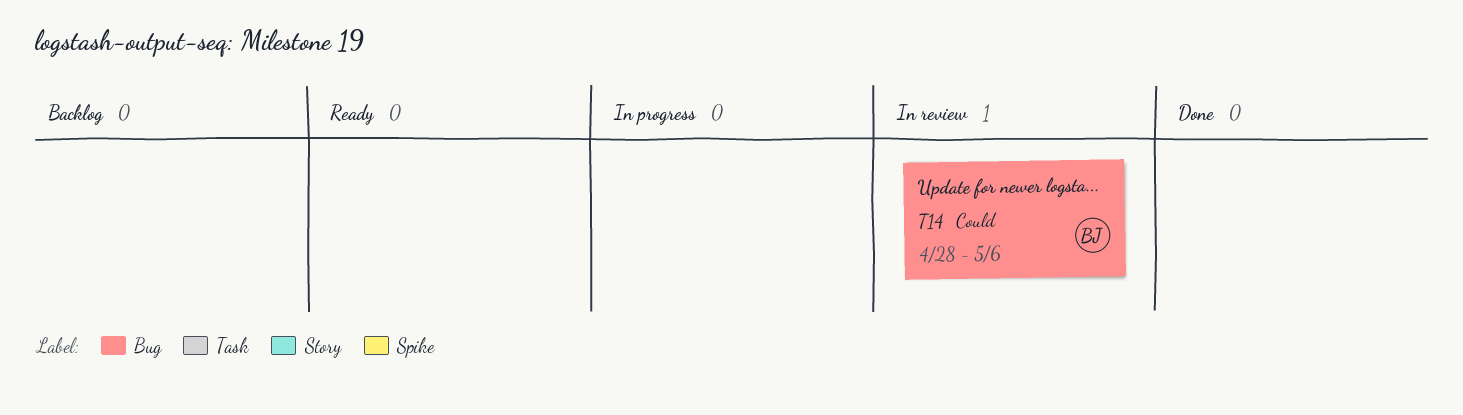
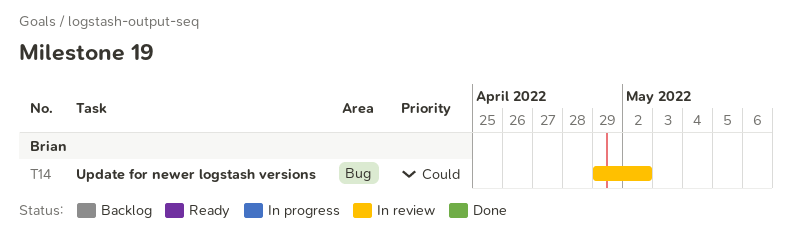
T14, start: Apr 28 -> Apr 29
T14, due: May 6 -> May 2

